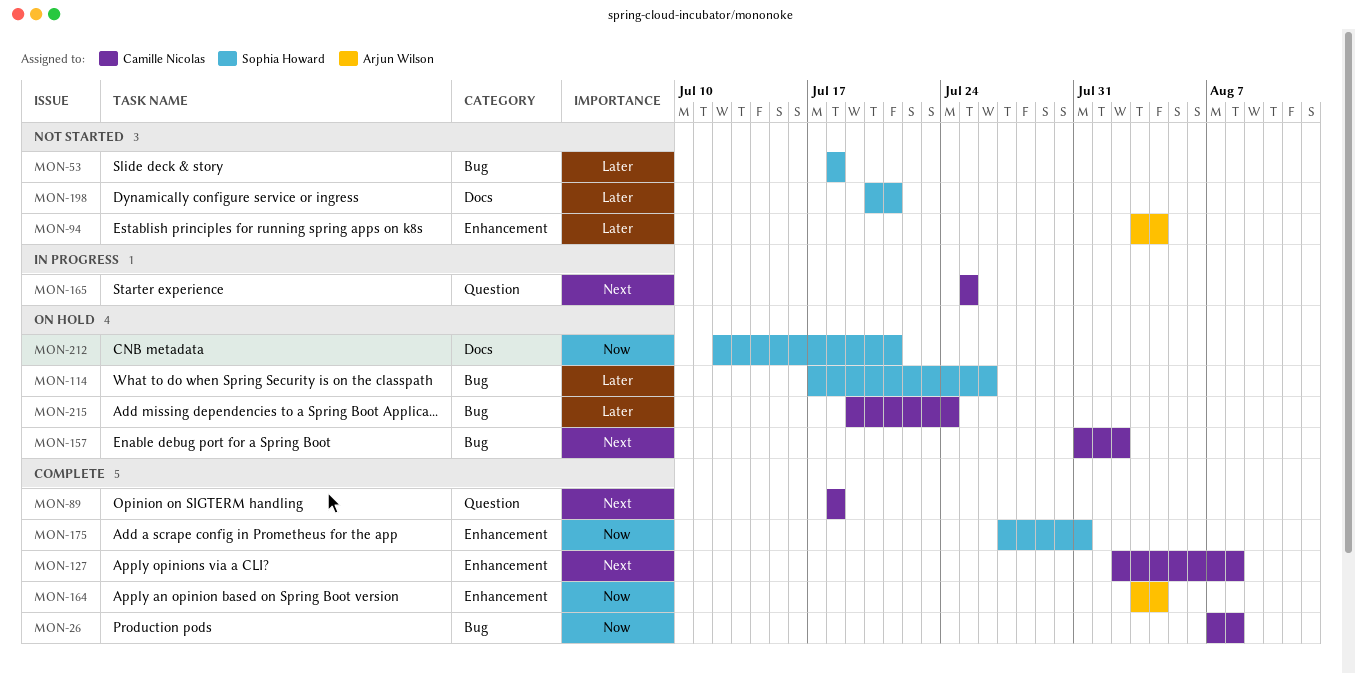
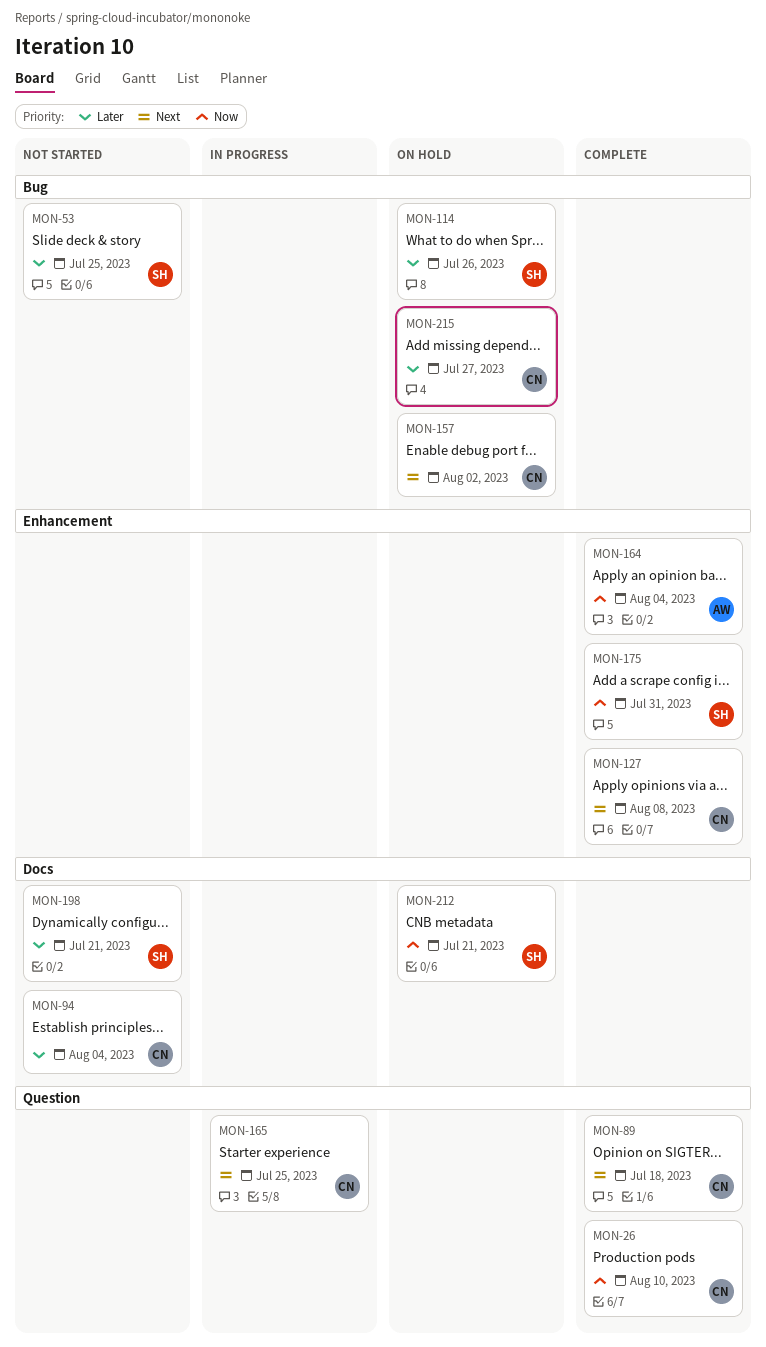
MON-26, label: Bug -> Question
MON-26, due: Aug 8 -> Aug 10
MON-53, due: Jul 18 -> Jul 25
MON-94, owner: Arjun Wilson -> Camille Nicolas
MON-94, label: Enhancement -> Docs
MON-215, due: Jul 24 -> Jul 27

